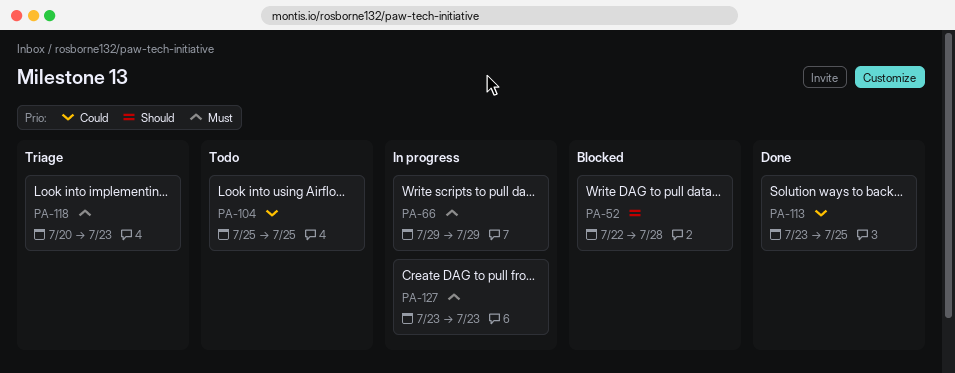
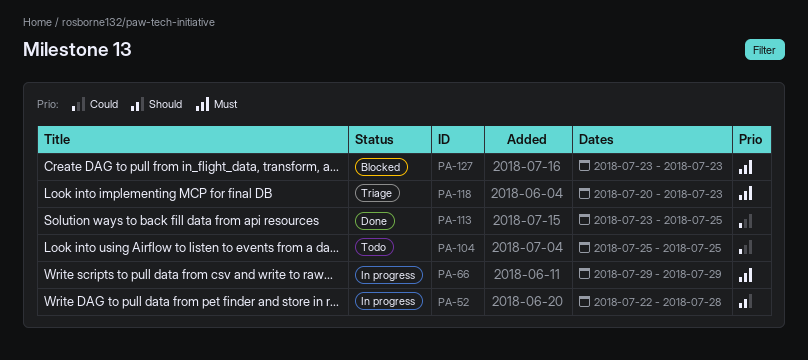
PA-52, status: Blocked -> In progress
PA-127, status: In progress -> Blocked

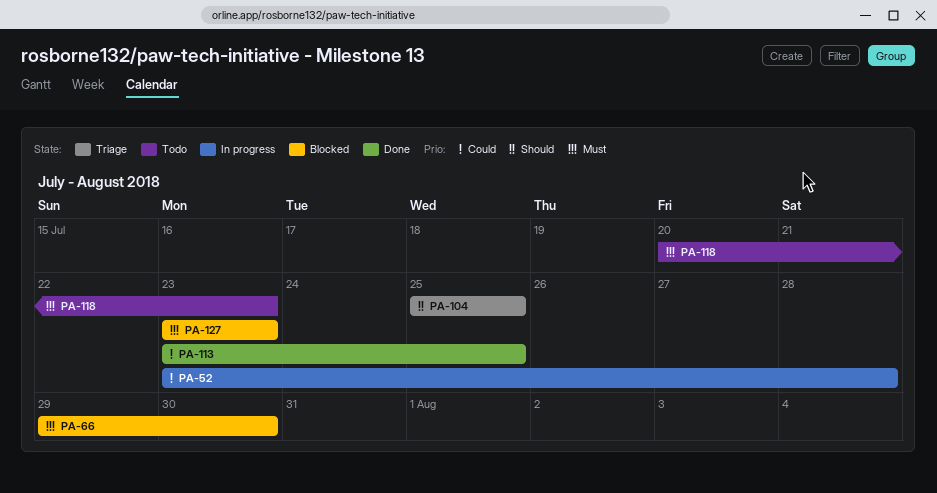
PA-52, priority: Should -> Could
PA-52, start: Jul 22 -> Jul 23
PA-66, status: In progress -> Blocked
PA-66, due: Jul 29 -> Jul 30
PA-104, status: Todo -> Triage
PA-104, priority: Could -> Should
PA-118, status: Triage -> Todo

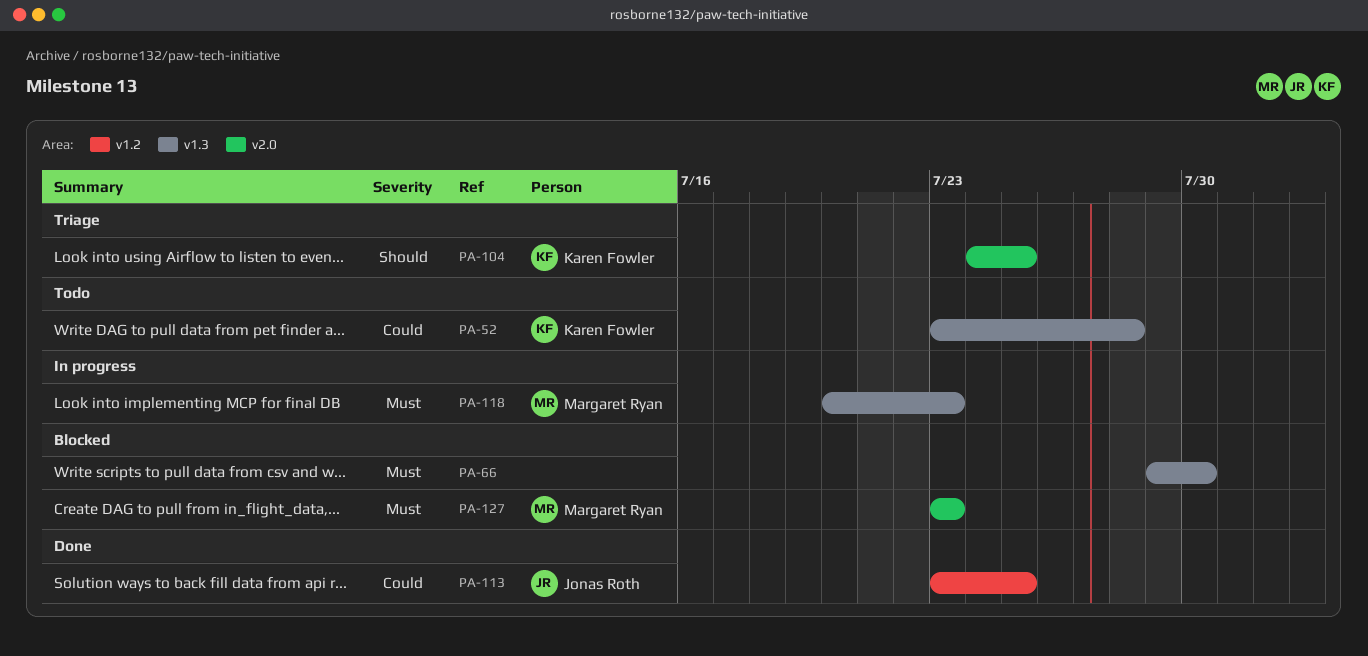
PA-52, status: In progress -> Todo
PA-104, start: Jul 25 -> Jul 24
PA-118, status: Todo -> In progress

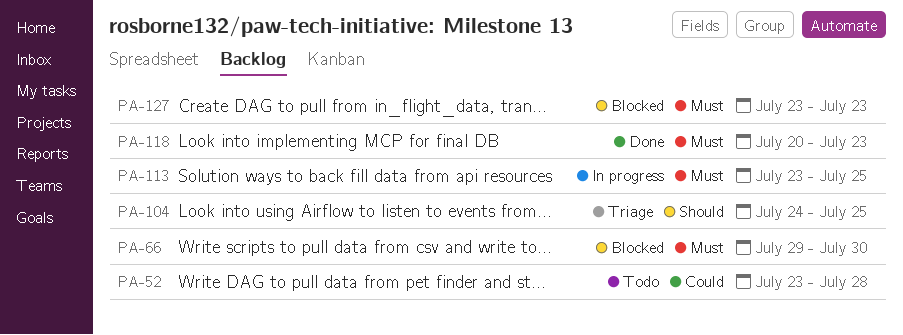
PA-113, status: Done -> In progress
PA-113, priority: Could -> Must
PA-118, status: In progress -> Done

